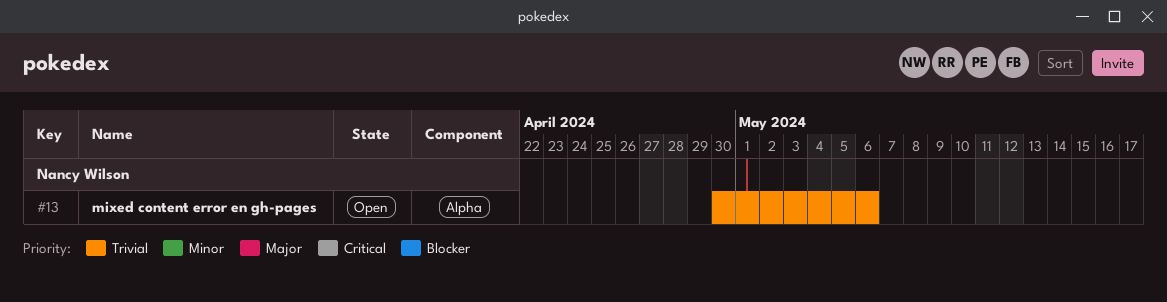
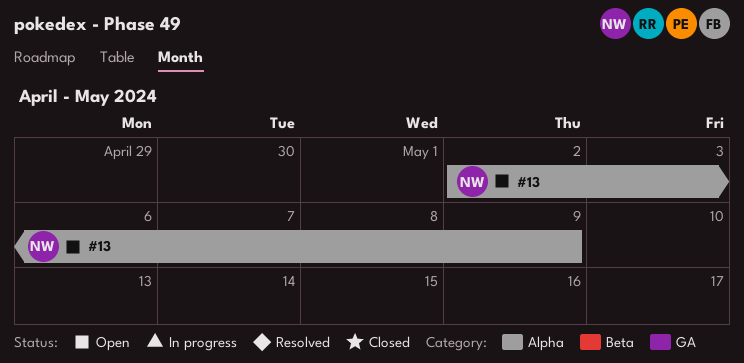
#13, start: Apr 30 -> May 2
#13, due: May 6 -> May 9

